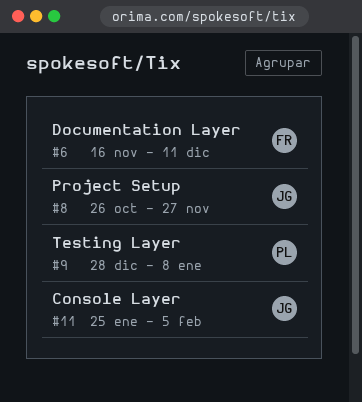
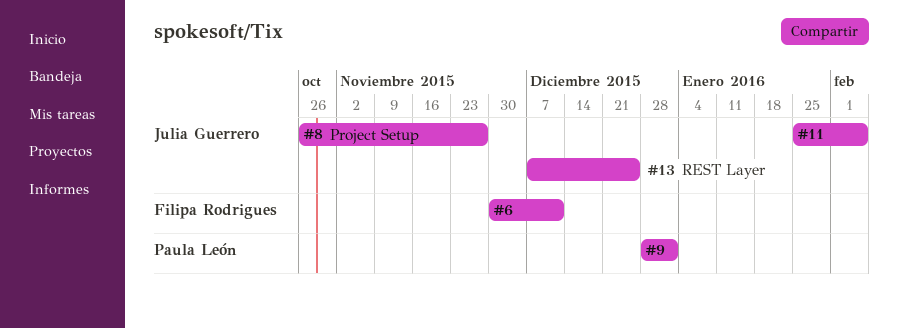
#6, start: Nov 16 -> Nov 30
#9, due: Jan 8 -> Jan 1
#13: none -> present

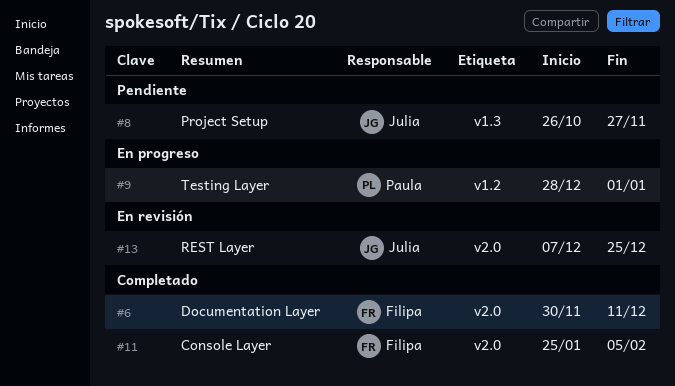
#11, owner: Julia Guerrero -> Filipa Rodrigues

